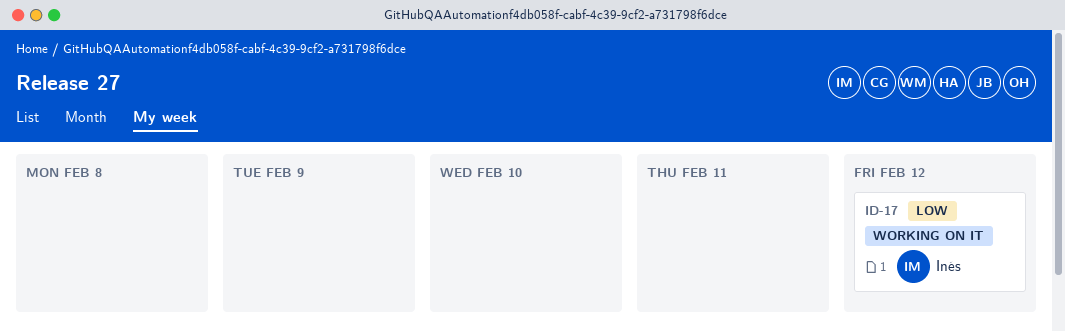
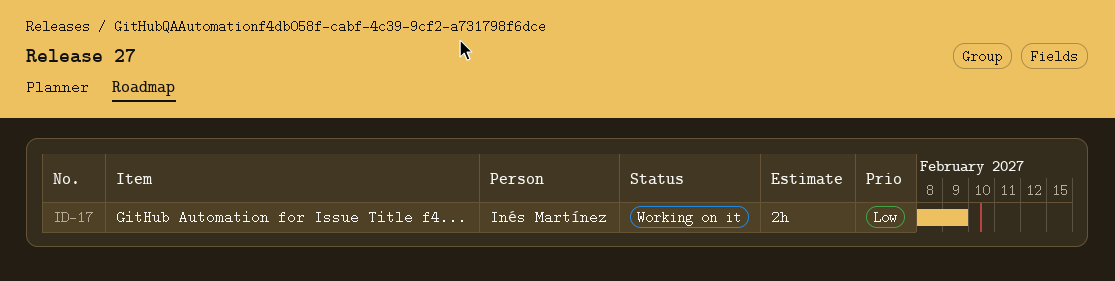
ID-17, due: Feb 12 -> Feb 9

